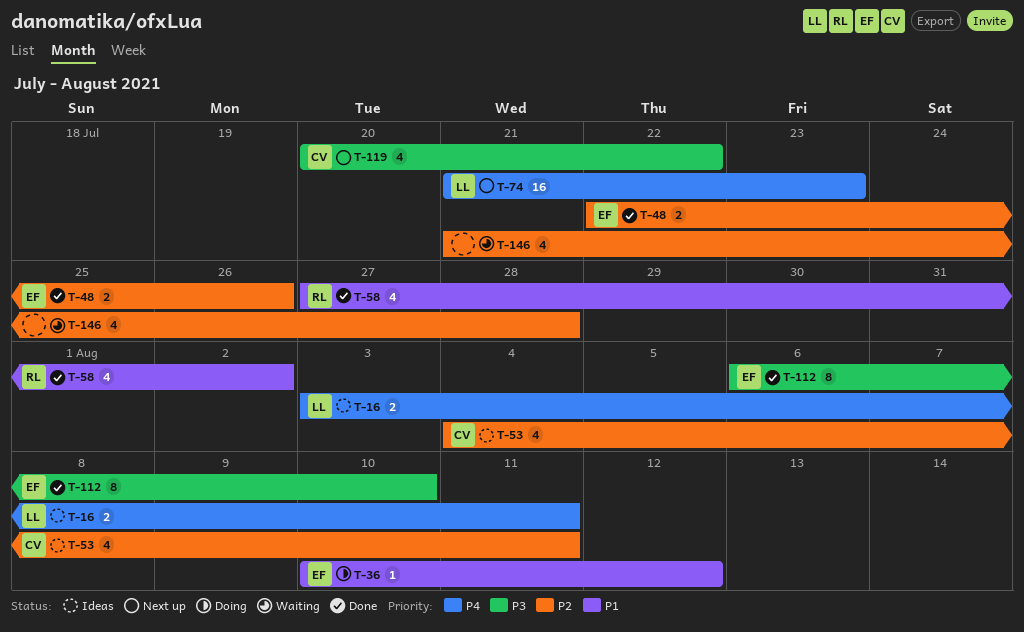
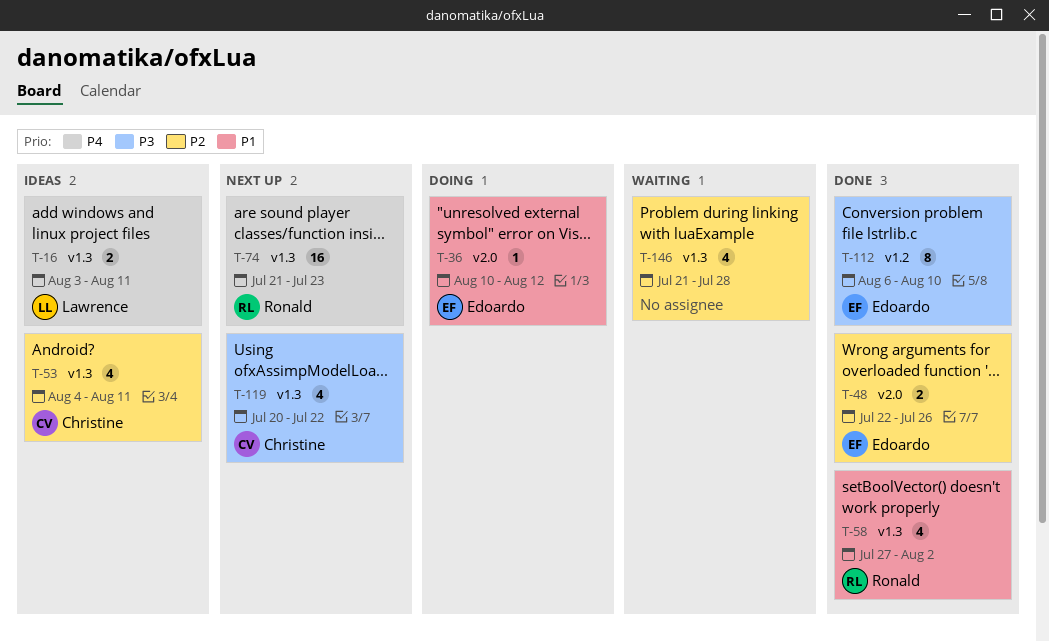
T-74, owner: Lawrence -> Ronald

